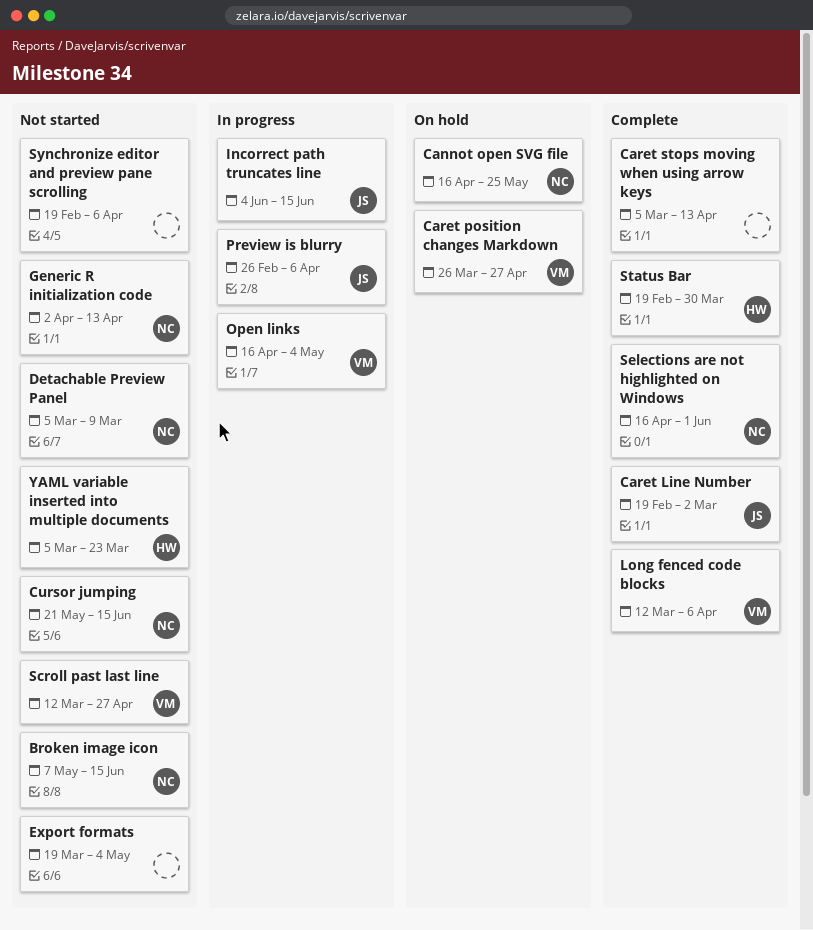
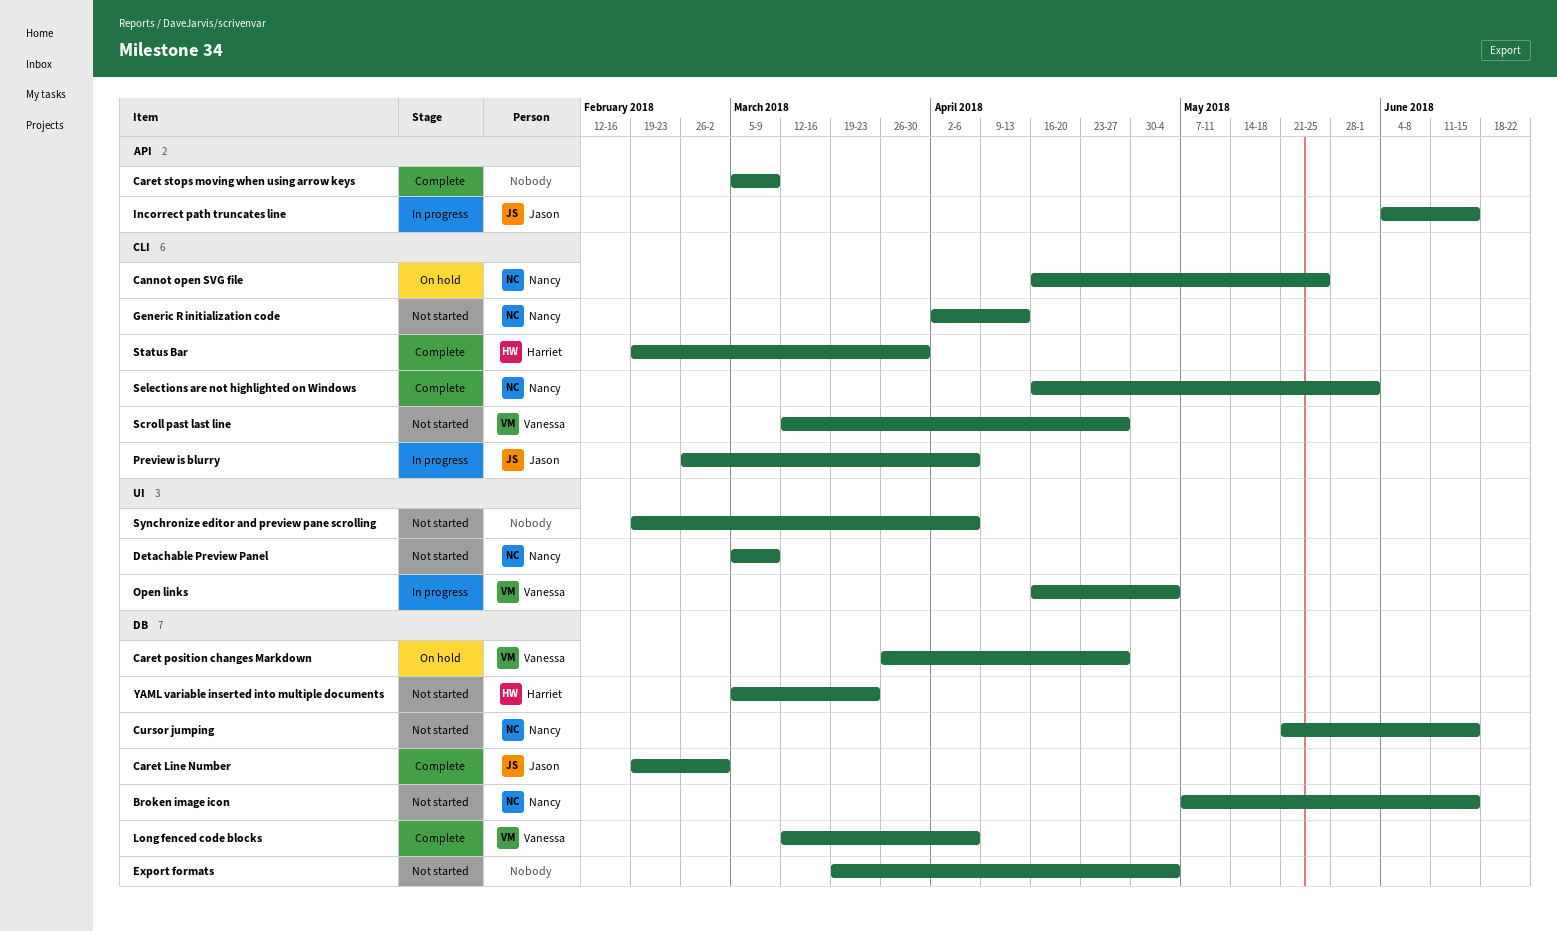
Caret stops moving when using arrow keys, due: Apr 13 -> Mar 9

